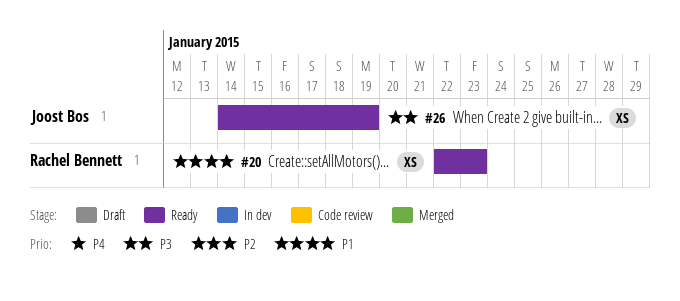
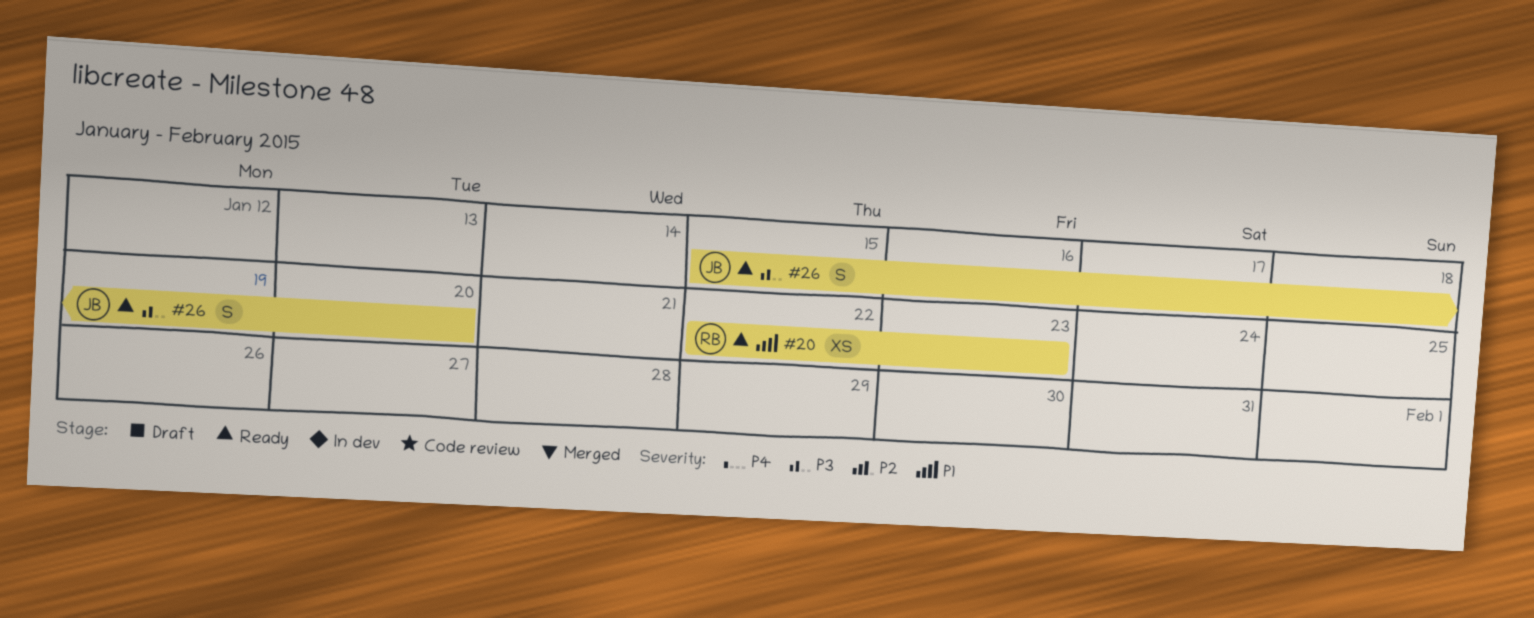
#26, estimate: XS -> S
#26, start: Jan 14 -> Jan 15
#26, due: Jan 19 -> Jan 20

